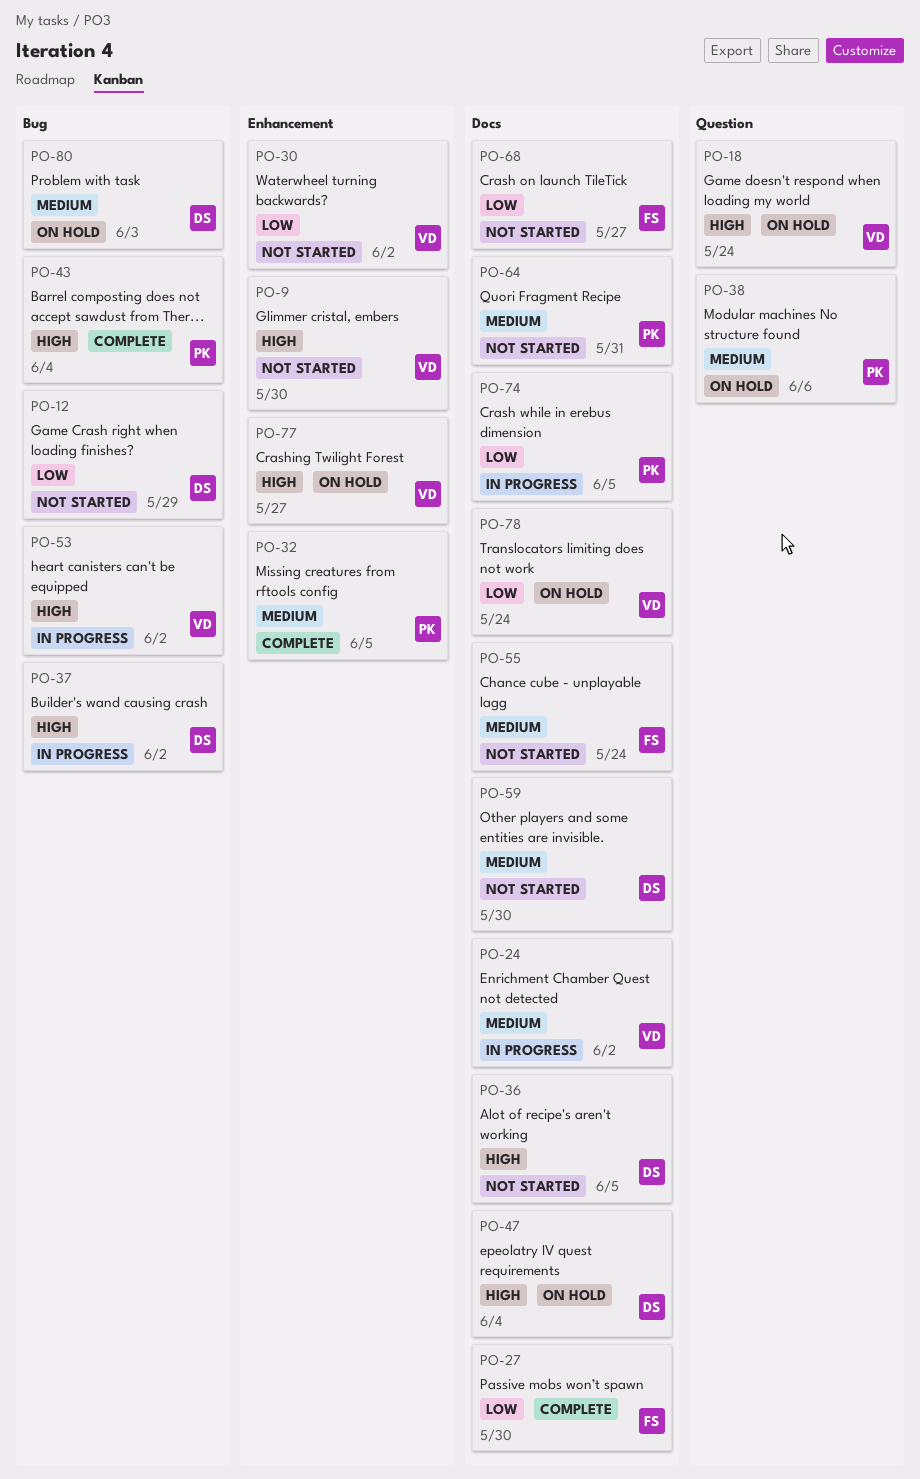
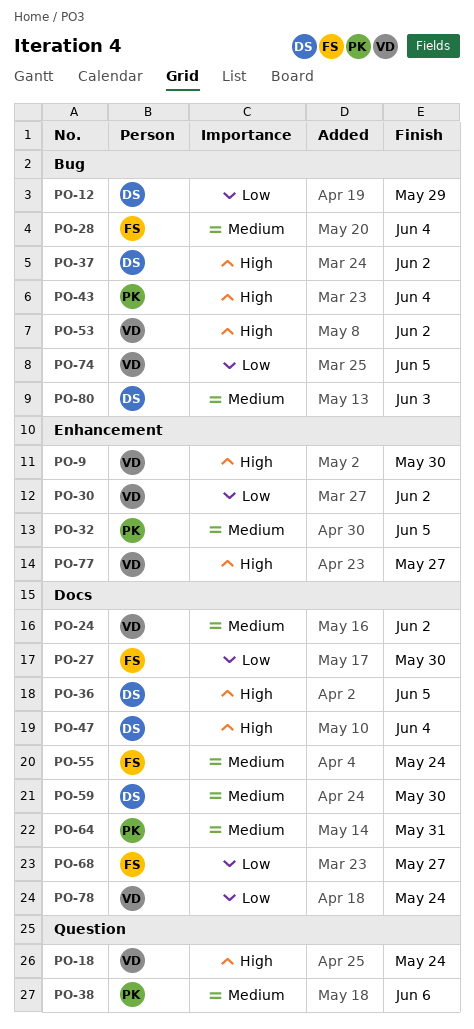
PO-28: none -> present
PO-74, owner: PK -> VD
PO-74, label: Docs -> Bug

